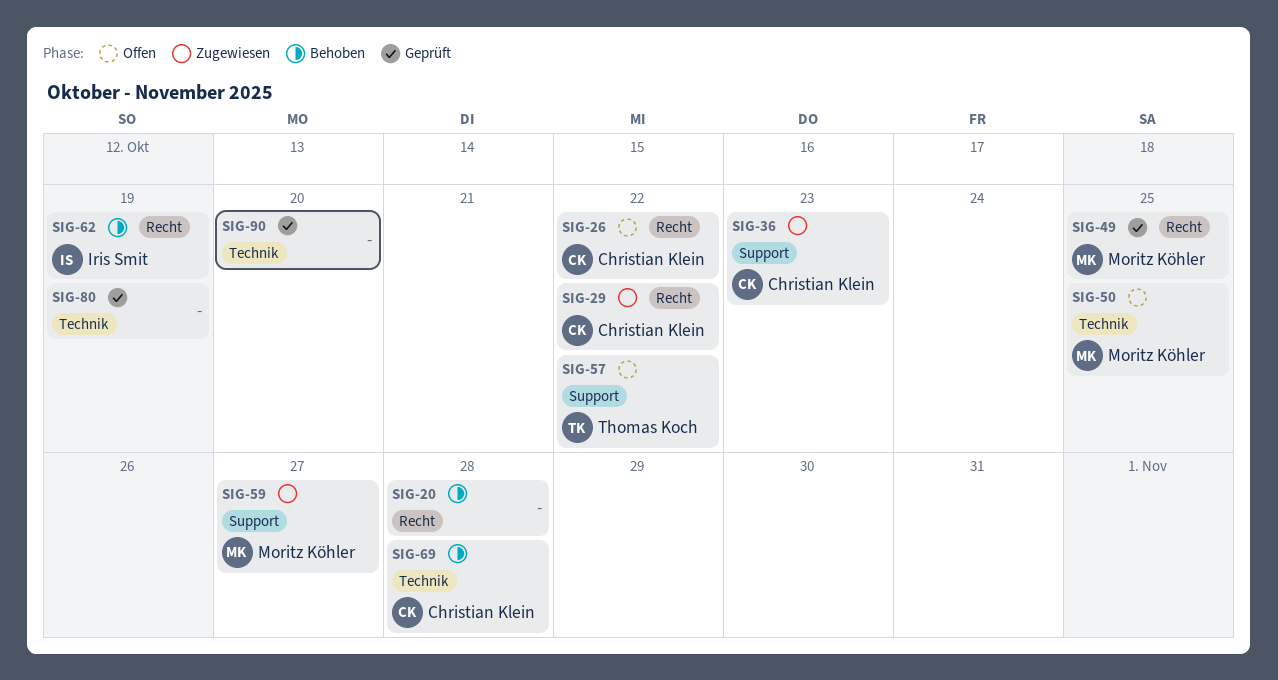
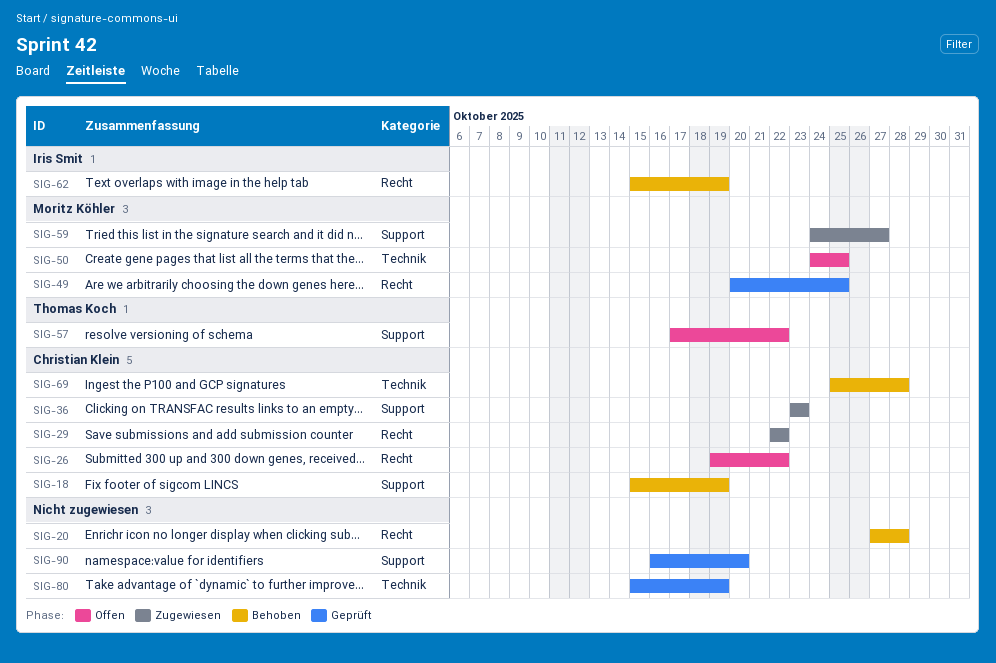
SIG-18: none -> present
SIG-90, label: Technik -> Support

